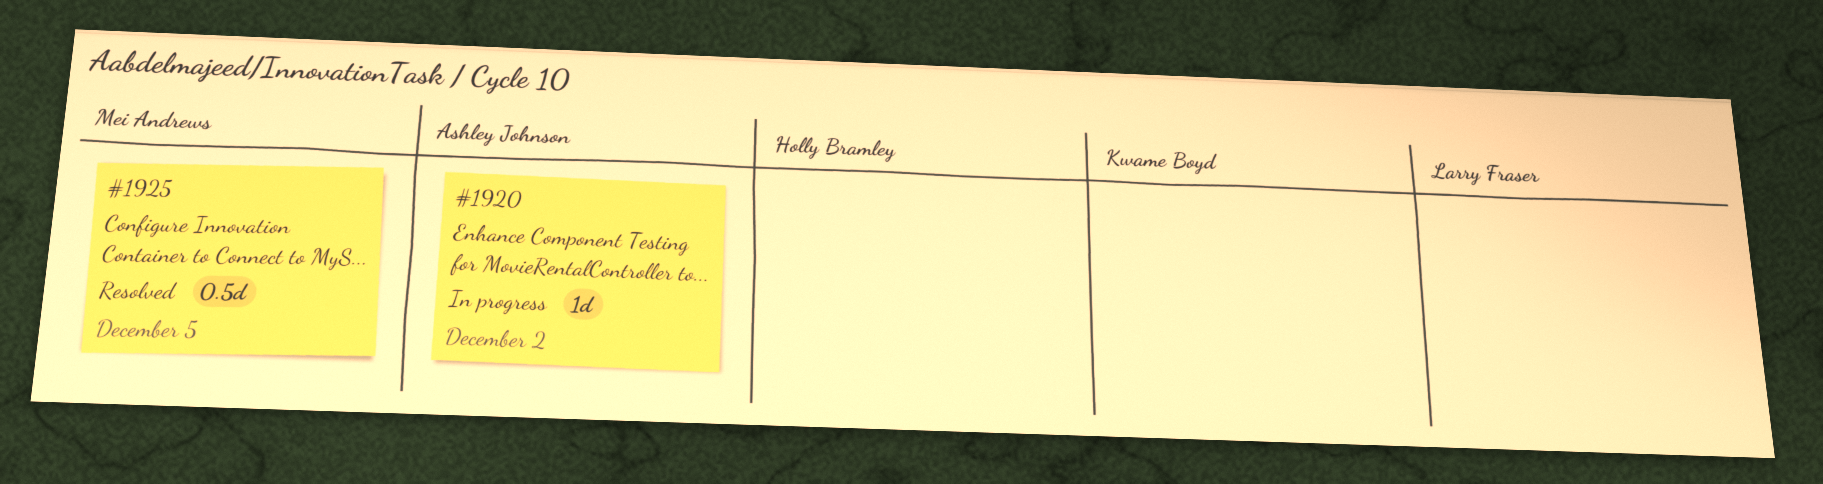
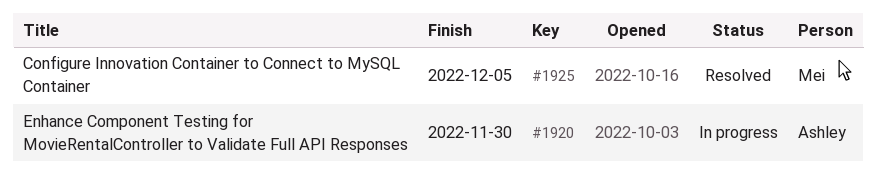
#1920, due: Dec 2 -> Nov 30

